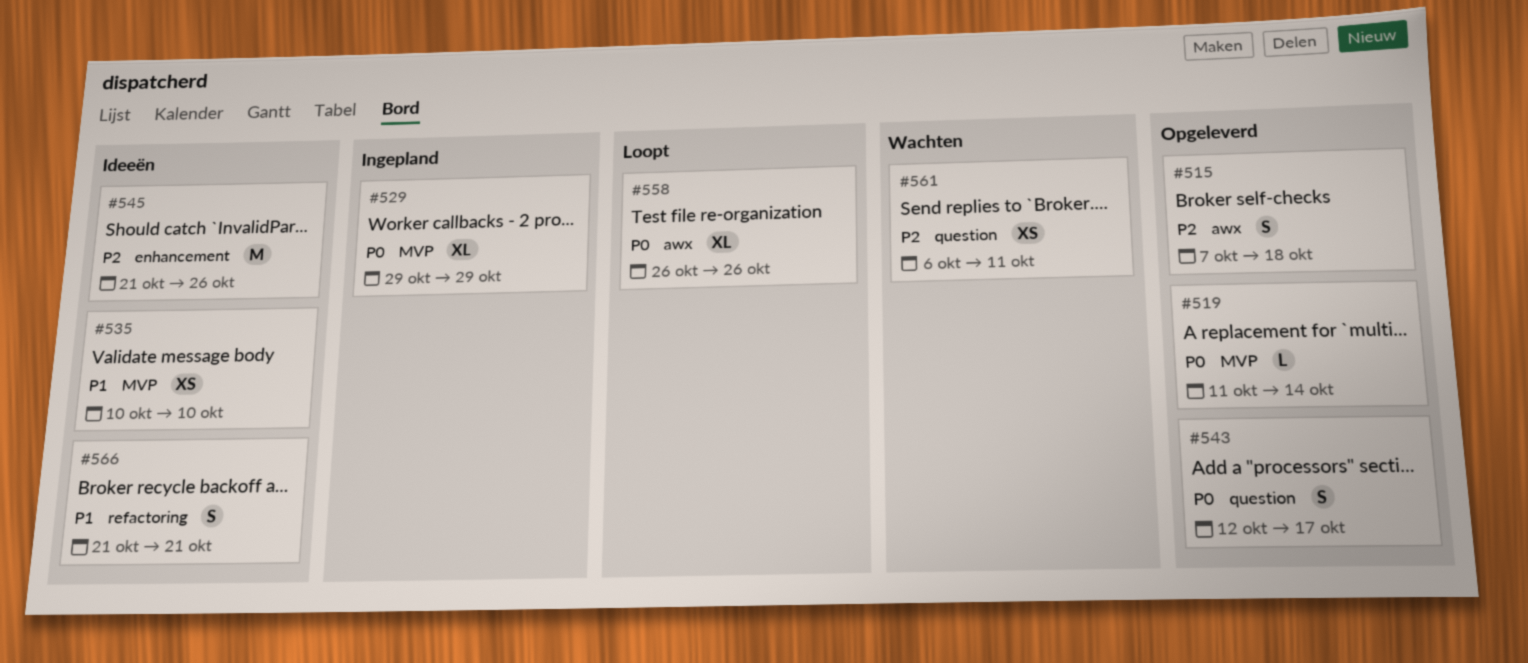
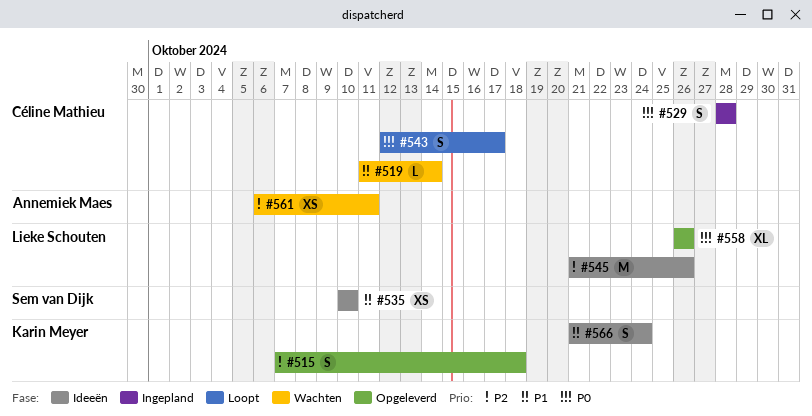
#519, status: Opgeleverd -> Wachten
#519, priority: P0 -> P1
#529, estimate: XL -> S
#529, start: Oct 29 -> Oct 28
#529, due: Oct 29 -> Oct 28
#543, status: Opgeleverd -> Loopt
#558, status: Loopt -> Opgeleverd
#566, due: Oct 21 -> Oct 24

